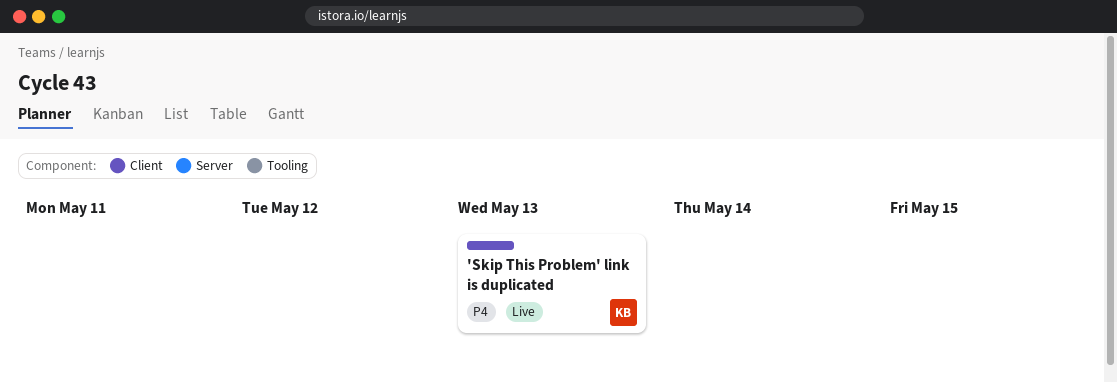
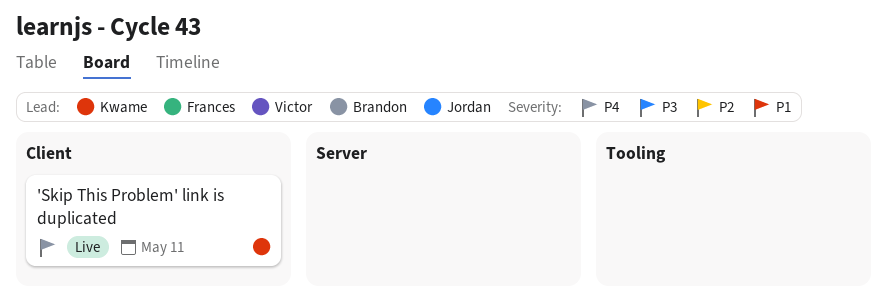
'Skip This Problem' link is duplicated, due: May 13 -> May 11

